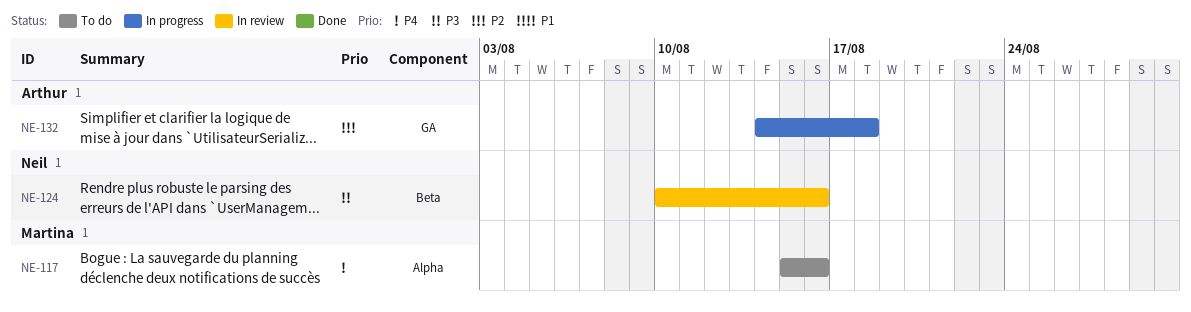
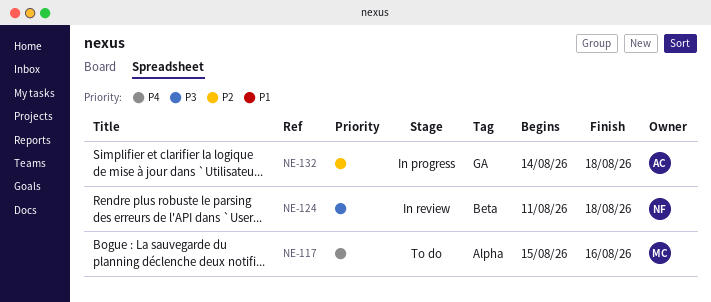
NE-124, start: Aug 10 -> Aug 11
NE-124, due: Aug 16 -> Aug 18

